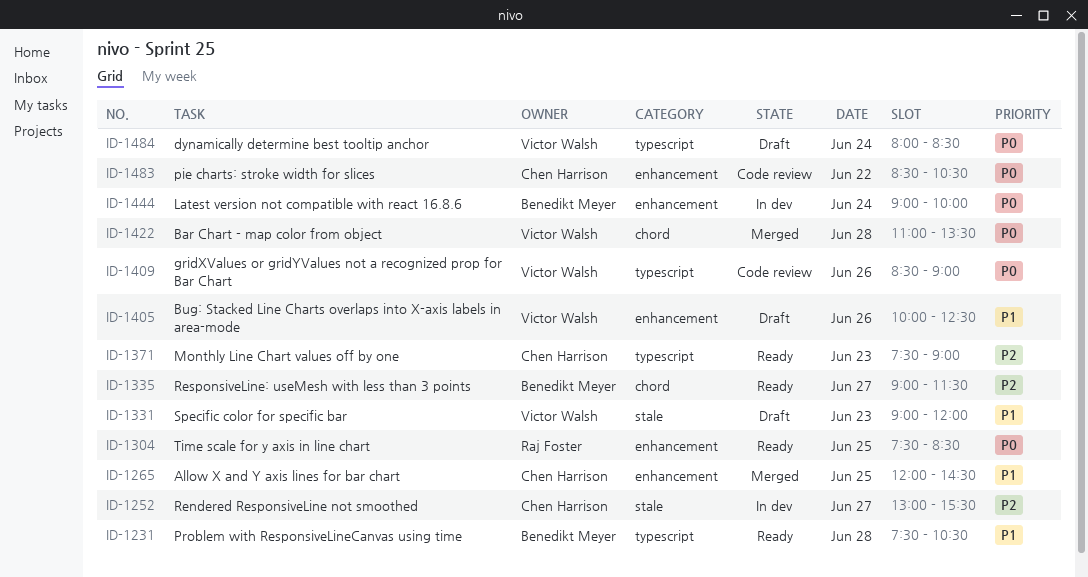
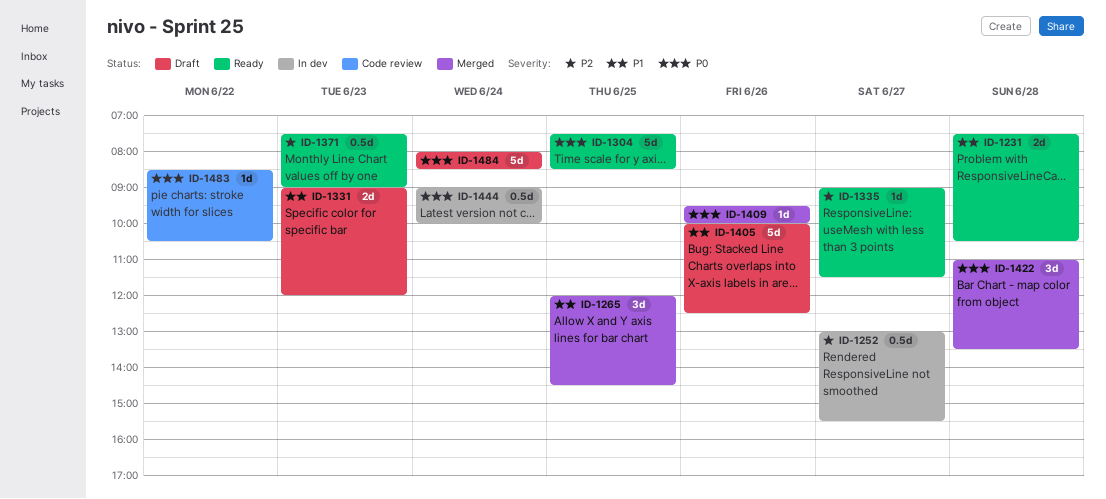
ID-1409, status: Code review -> Merged
ID-1409, begins: 08:30 -> 09:30
ID-1409, ends: 09:00 -> 10:00

